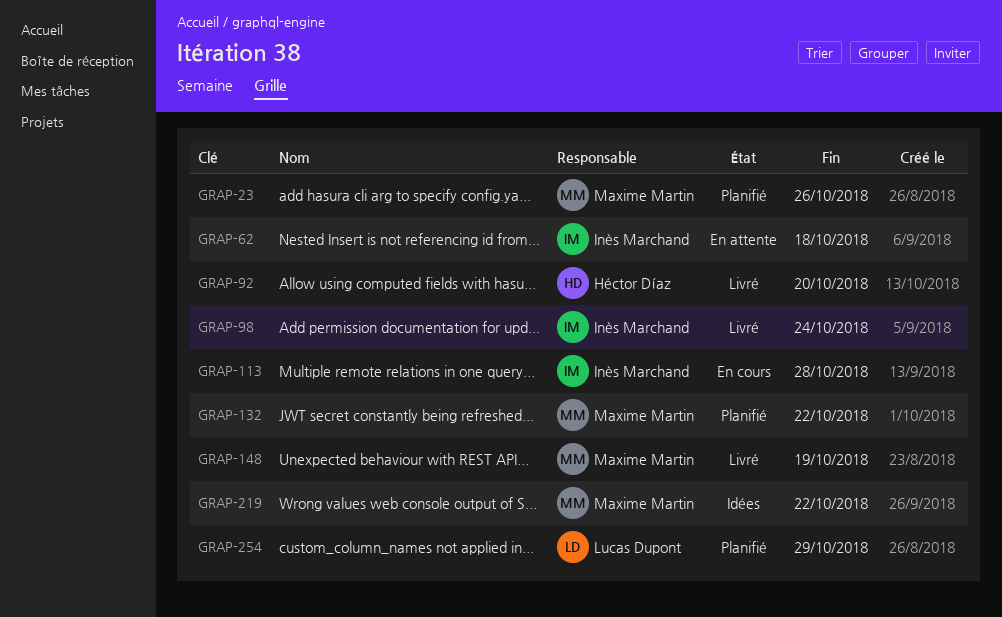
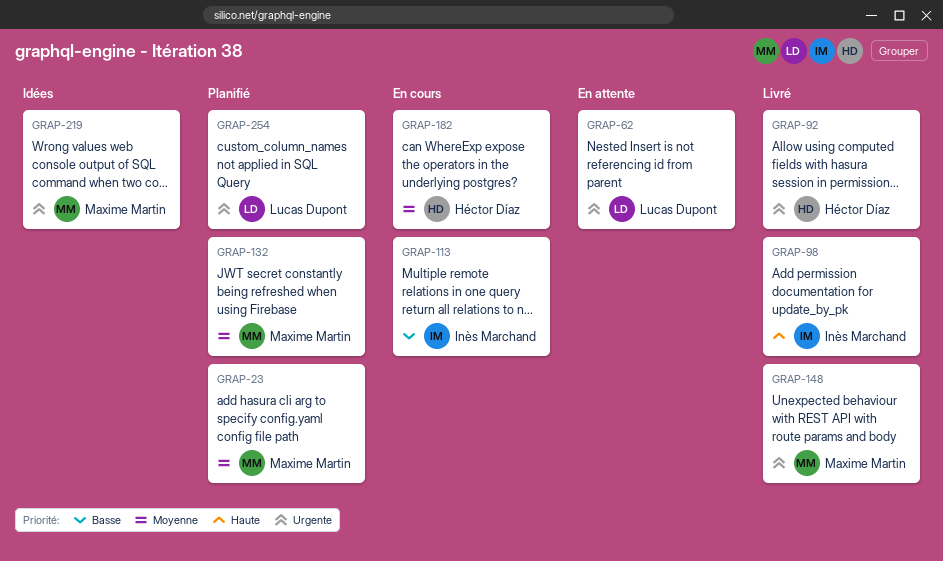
GRAP-62, owner: Inès Marchand -> Lucas Dupont
GRAP-182: none -> present

